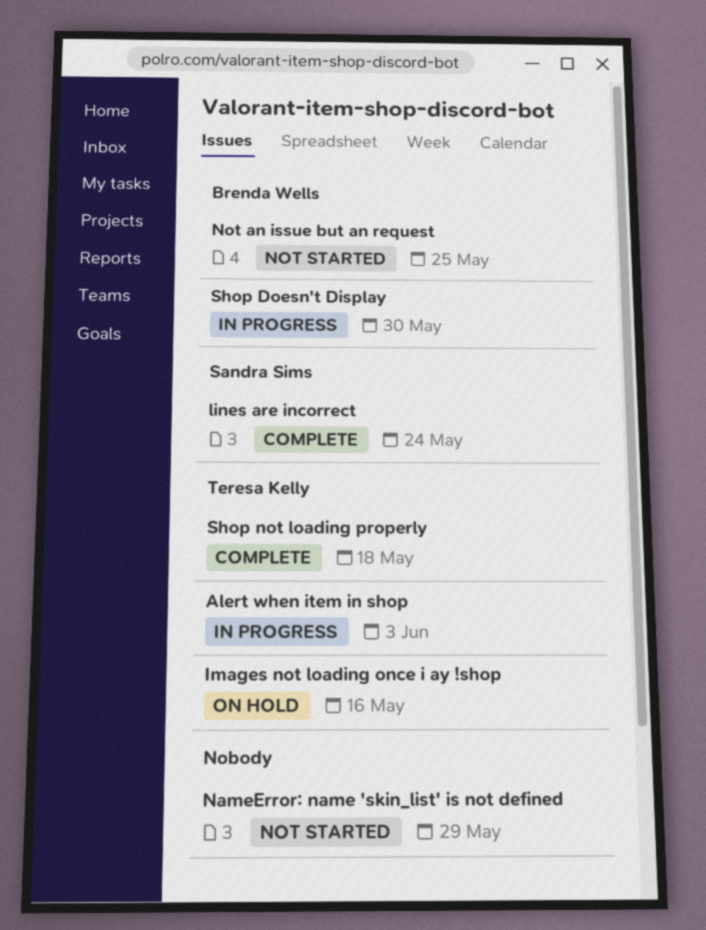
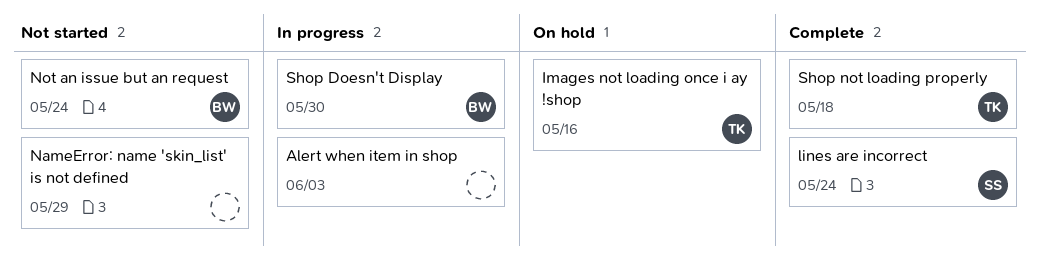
Alert when item in shop, owner: Teresa Kelly -> none
Not an issue but an request, due: May 25 -> May 24

